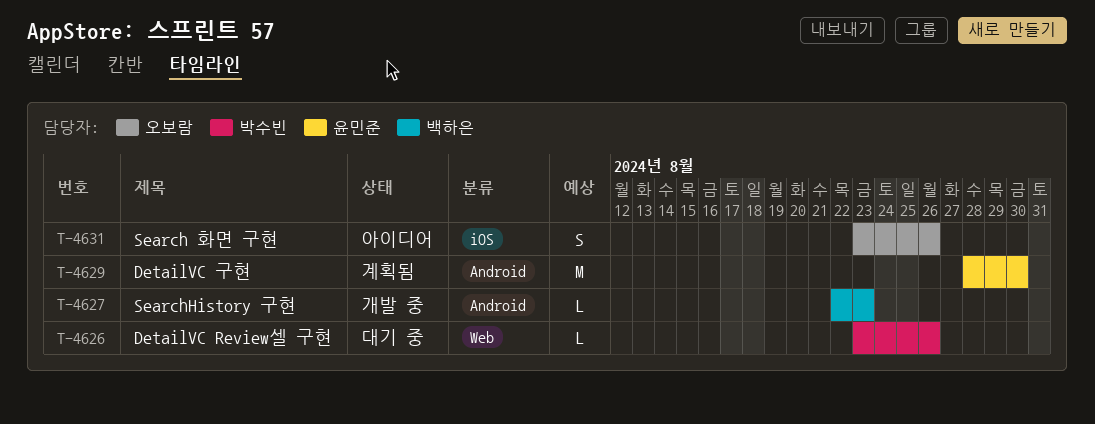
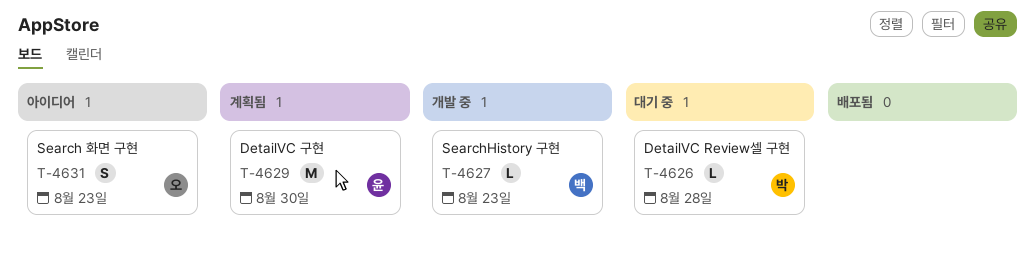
T-4626, due: Aug 26 -> Aug 28
T-4631, due: Aug 26 -> Aug 23

